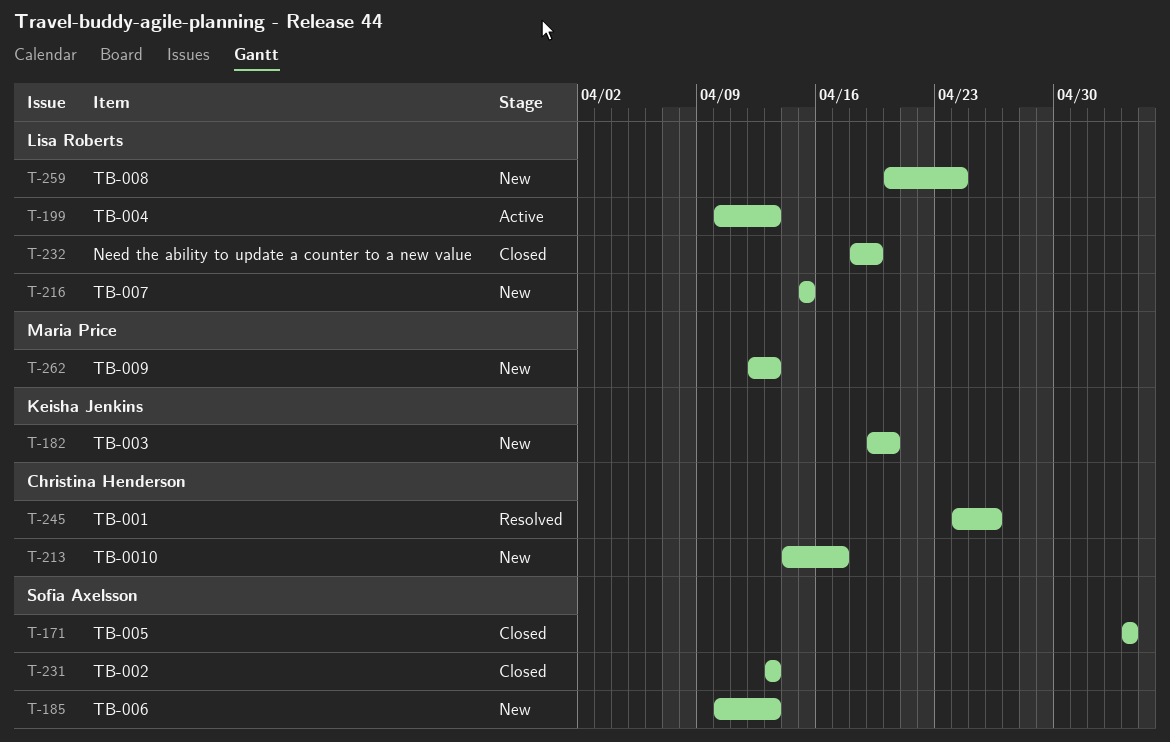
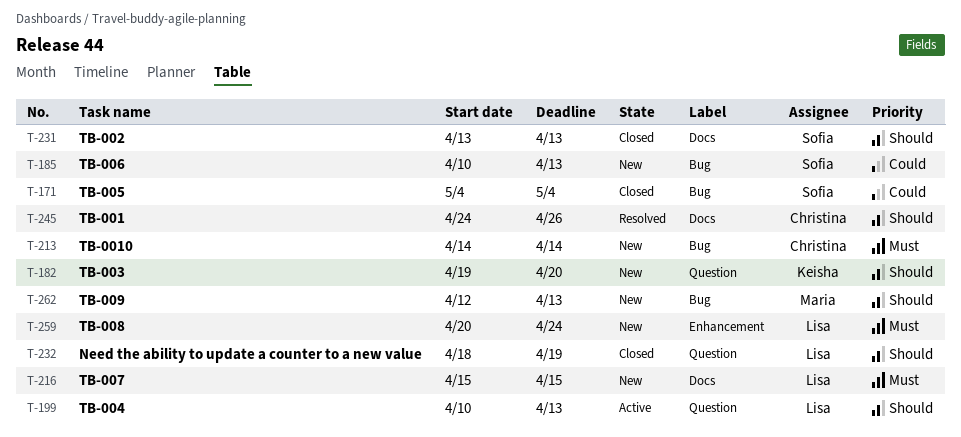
T-213, due: Apr 17 -> Apr 14

